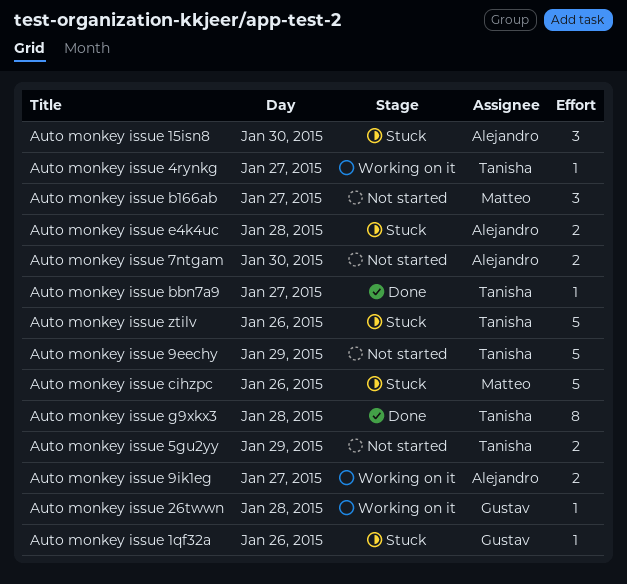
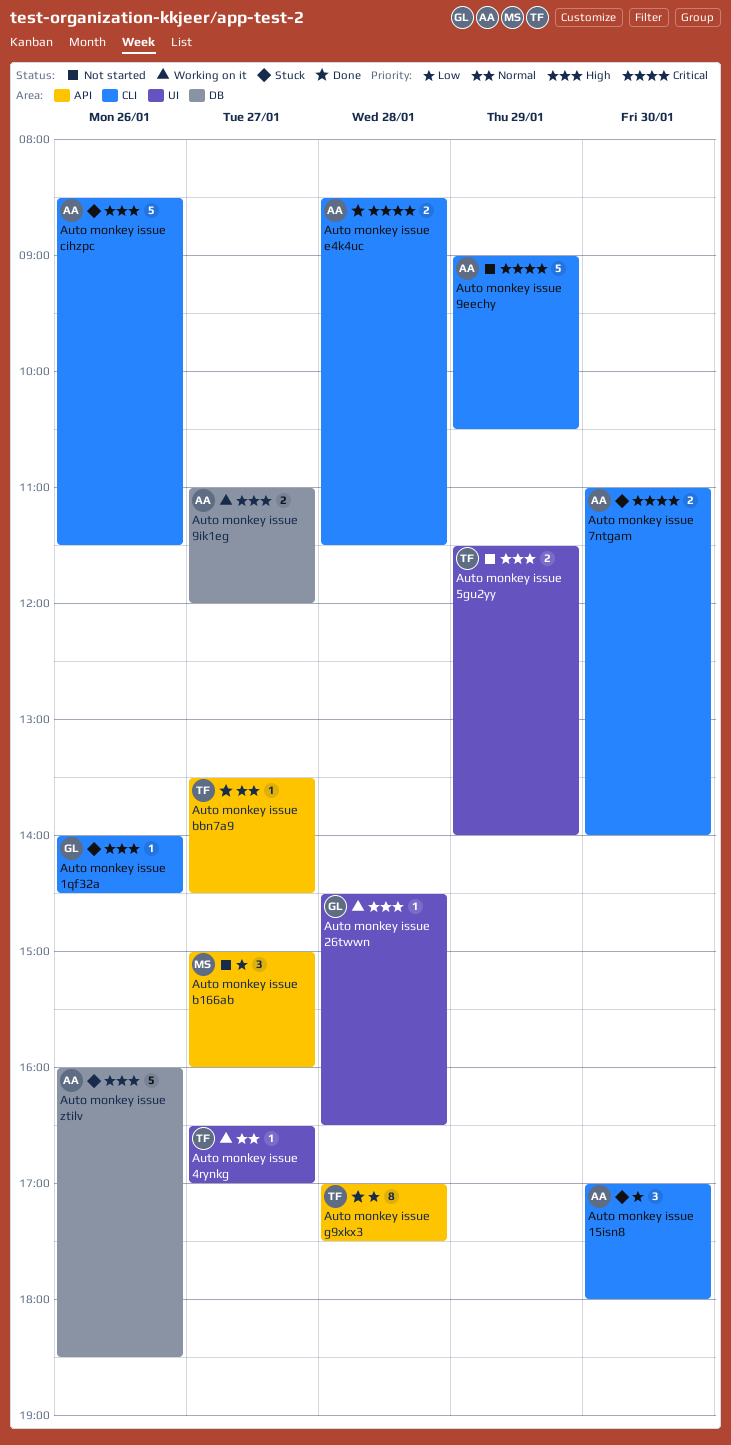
Auto monkey issue 7ntgam, status: Not started -> Stuck
Auto monkey issue 9eechy, owner: Tanisha -> Alejandro
Auto monkey issue cihzpc, owner: Matteo -> Alejandro
Auto monkey issue e4k4uc, status: Stuck -> Done
Auto monkey issue ztilv, owner: Tanisha -> Alejandro

